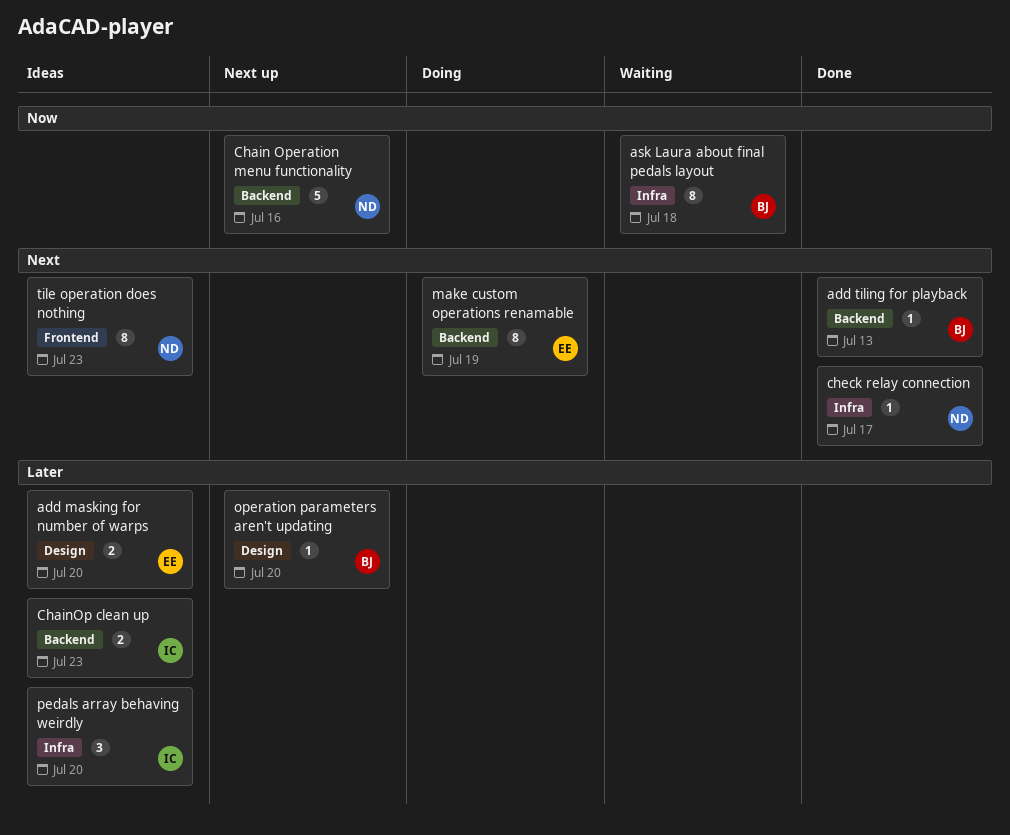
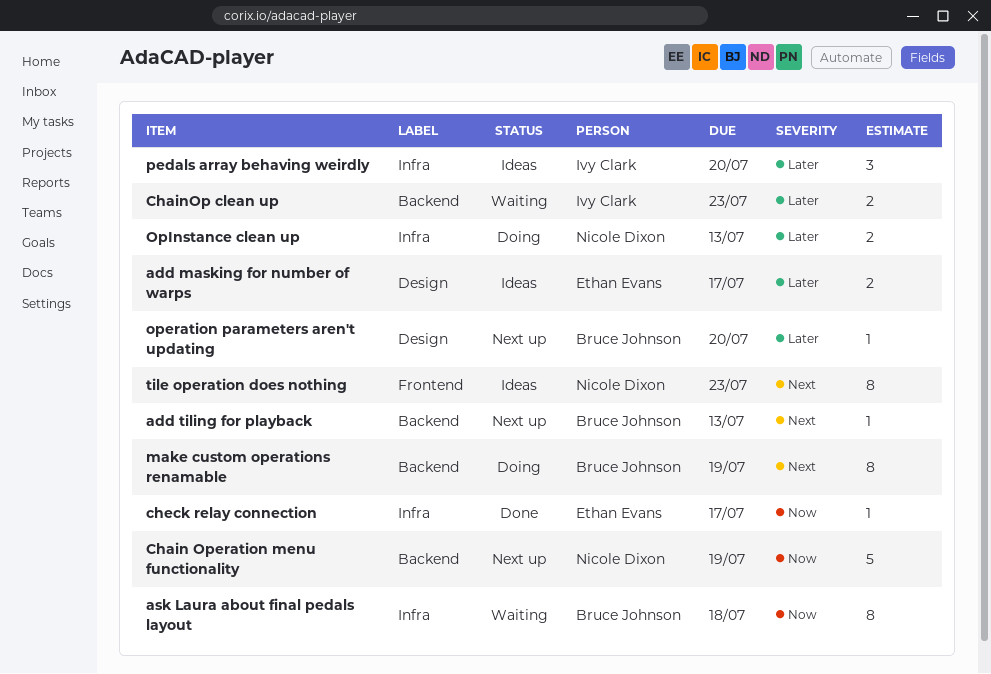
add masking for number of warps, due: Jul 20 -> Jul 17
add tiling for playback, status: Done -> Next up
Chain Operation menu functionality, due: Jul 16 -> Jul 19
ChainOp clean up, status: Ideas -> Waiting
check relay connection, owner: Nicole Dixon -> Ethan Evans
check relay connection, priority: Next -> Now
make custom operations renamable, owner: Ethan Evans -> Bruce Johnson
OpInstance clean up: none -> present

